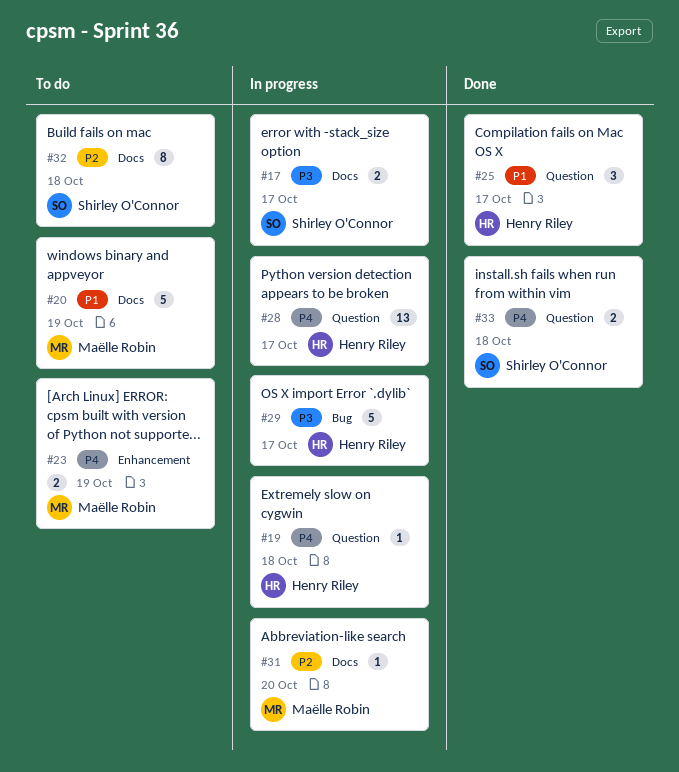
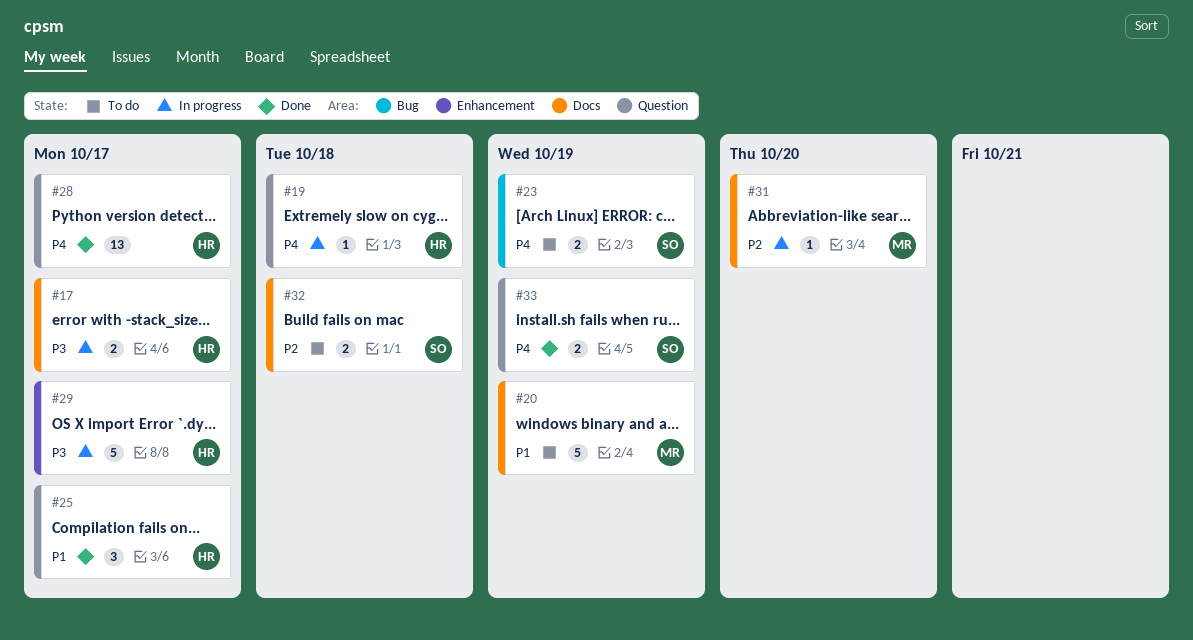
#17, owner: Shirley O'Connor -> Henry Riley
#23, owner: Maëlle Robin -> Shirley O'Connor
#23, label: Enhancement -> Bug
#28, status: In progress -> Done
#29, label: Bug -> Enhancement
#32, estimate: 8 -> 2
#33, due: Oct 18 -> Oct 19

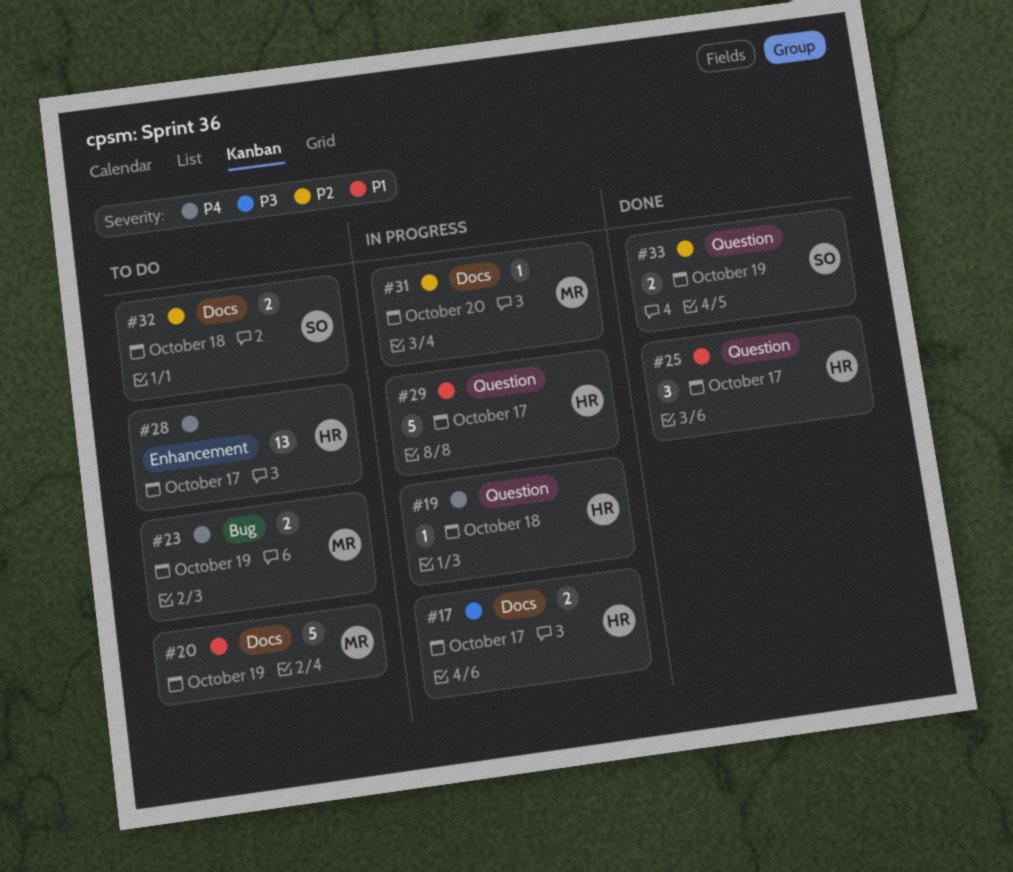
#23, owner: SO -> MR
#28, status: Done -> To do
#28, label: Question -> Enhancement
#29, priority: P3 -> P1
#29, label: Enhancement -> Question
#33, priority: P4 -> P2

